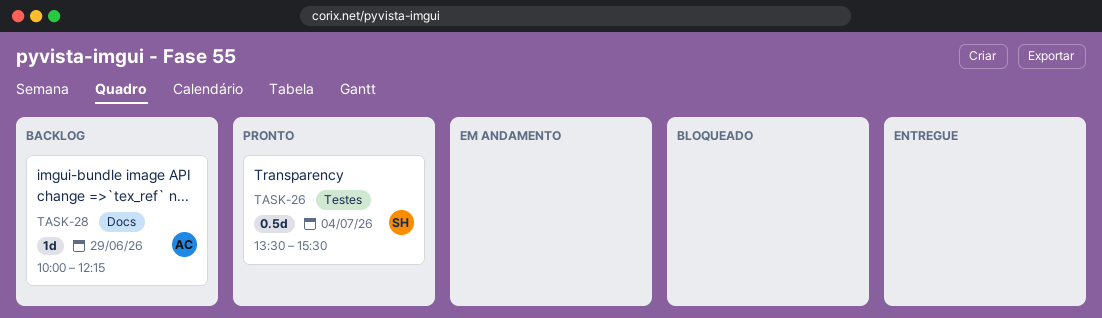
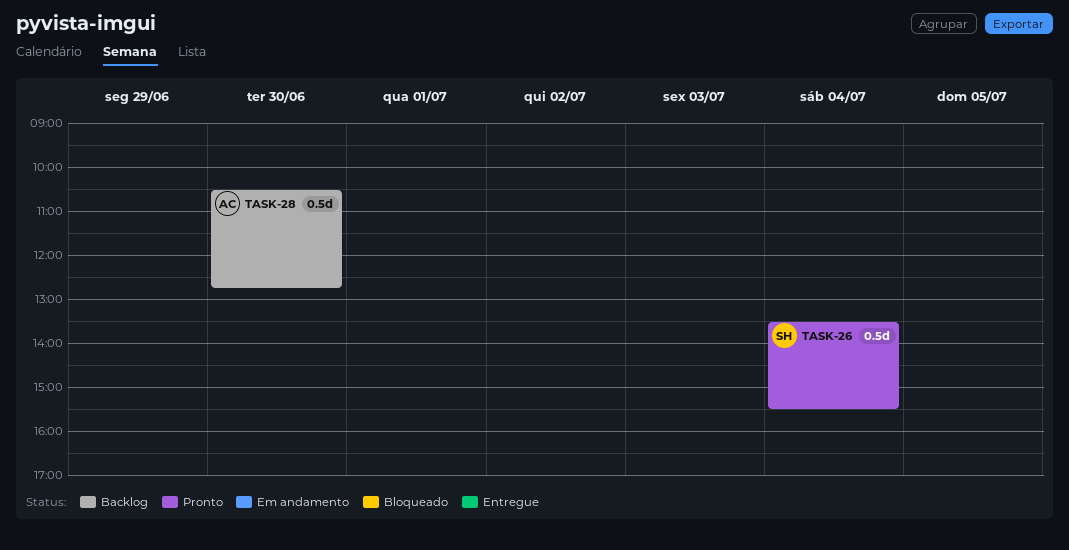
TASK-28, estimate: 1d -> 0.5d
TASK-28, day: Jun 29 -> Jun 30
TASK-28, begins: 10:00 -> 10:30
TASK-28, ends: 12:15 -> 12:45

